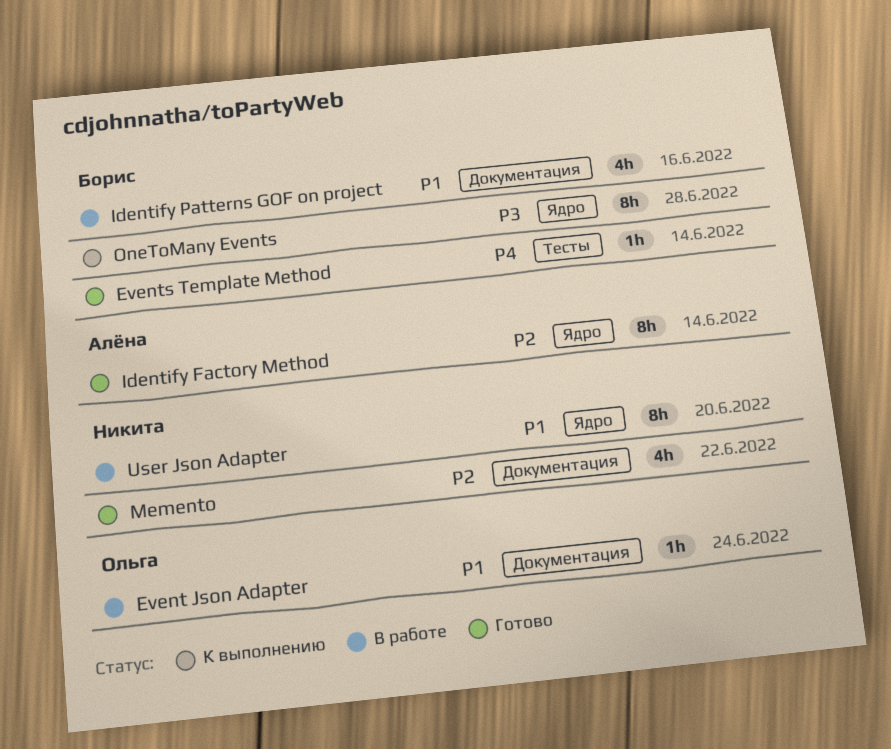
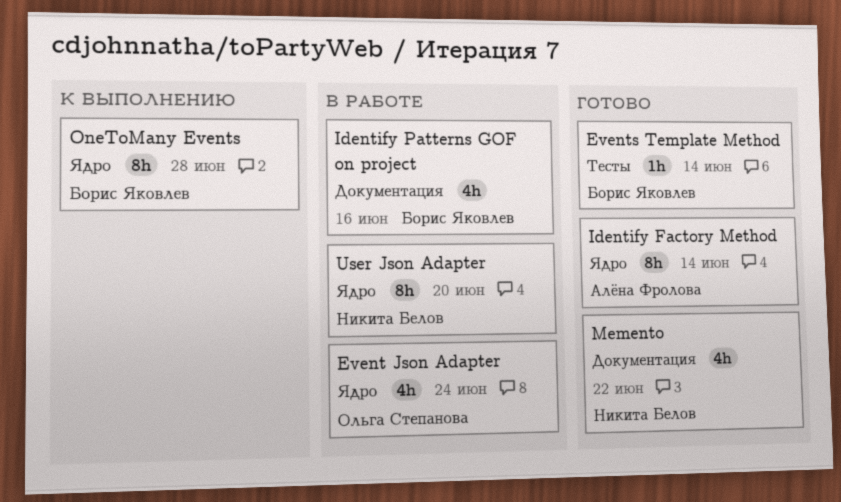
Event Json Adapter, label: Документация -> Ядро
Event Json Adapter, estimate: 1h -> 4h

